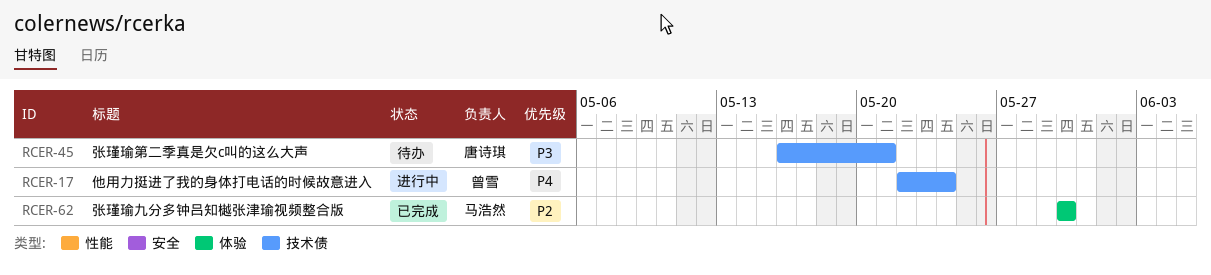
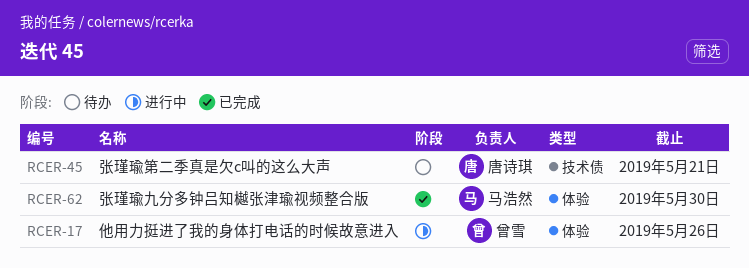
RCER-17, label: 技术债 -> 体验
RCER-17, due: May 24 -> May 26

